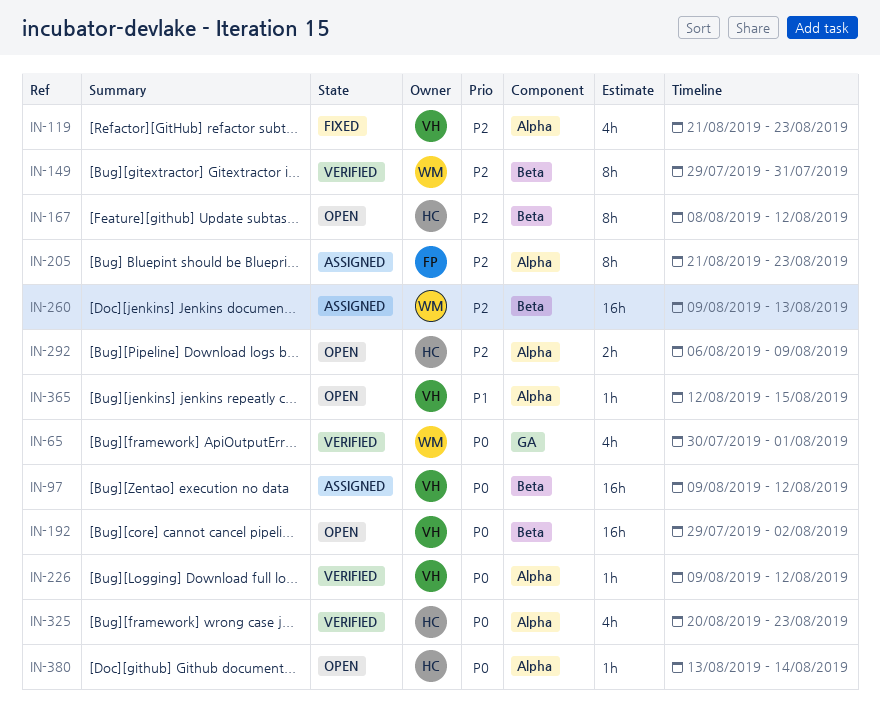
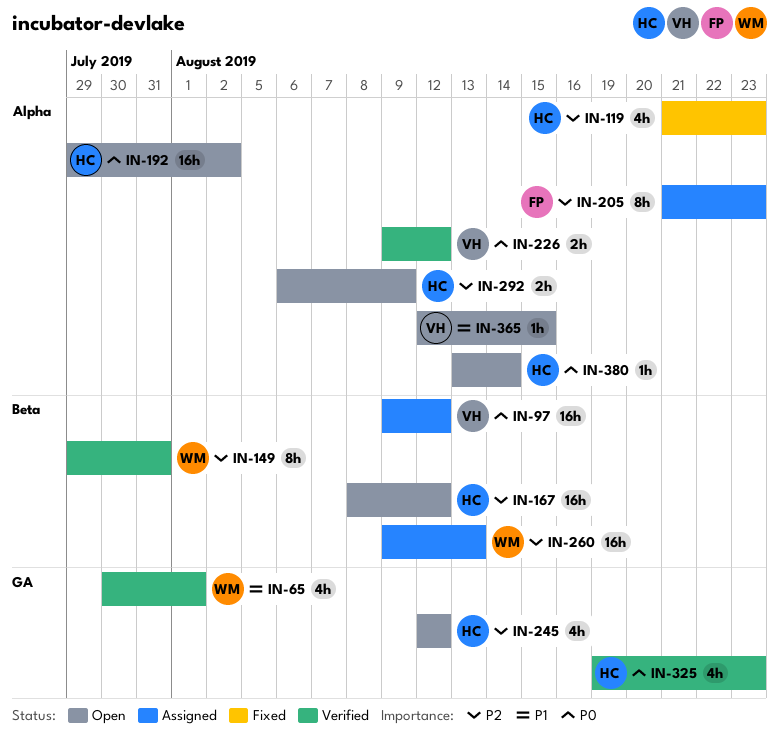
IN-65, priority: P0 -> P1
IN-119, owner: VH -> HC
IN-167, estimate: 8h -> 16h
IN-192, owner: VH -> HC
IN-192, label: Beta -> Alpha
IN-226, estimate: 1h -> 2h
IN-245: none -> present
IN-325, label: Alpha -> GA
IN-325, start: Aug 20 -> Aug 19

